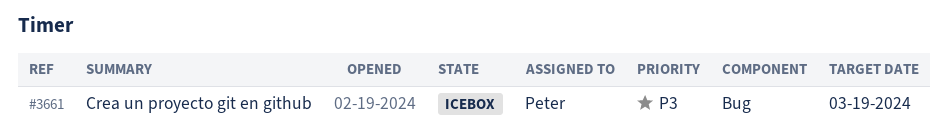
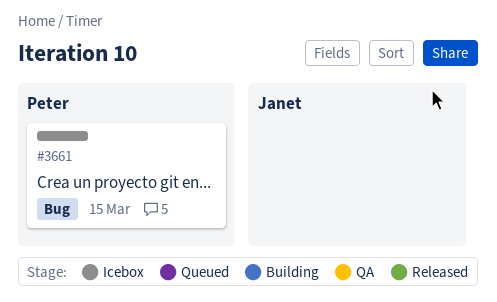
#3661, due: Mar 19 -> Mar 15

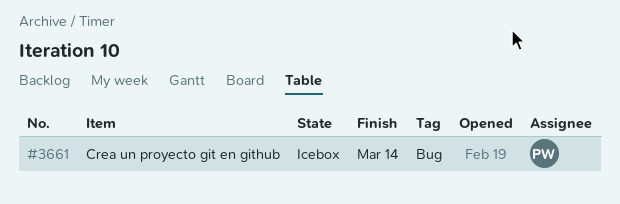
#3661, due: Mar 15 -> Mar 14

